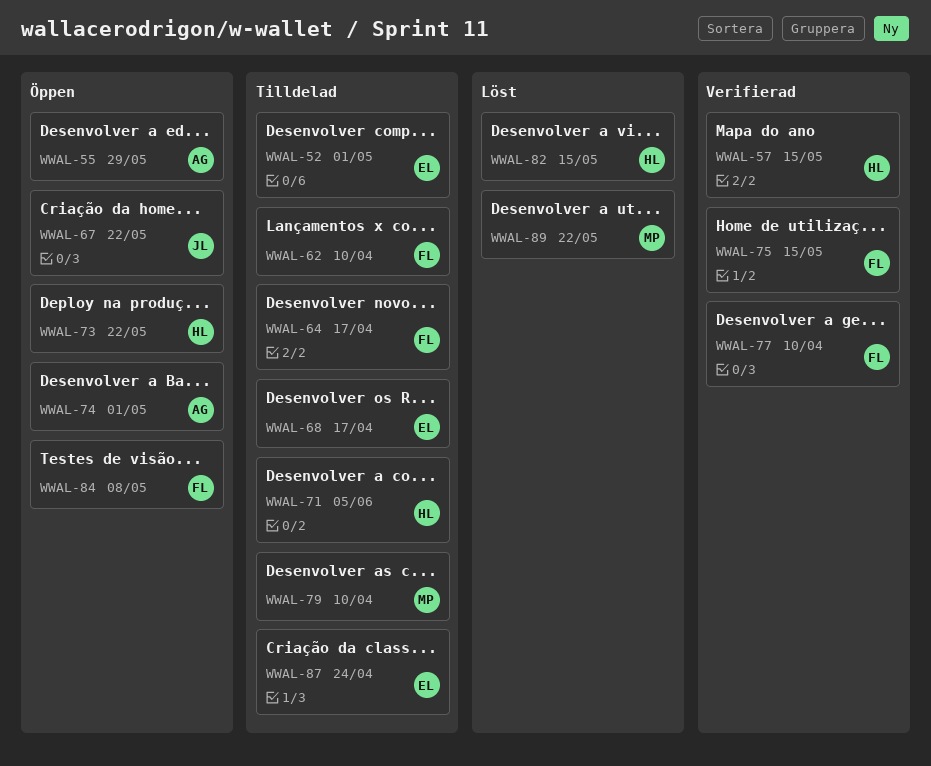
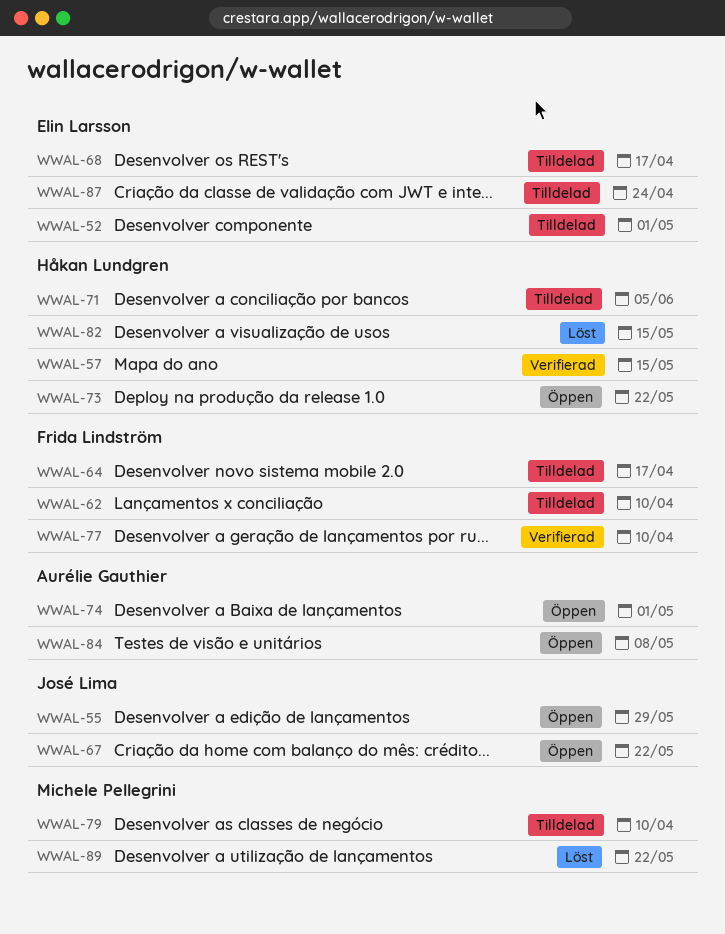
WWAL-55, owner: Aurélie Gauthier -> José Lima
WWAL-75: present -> none
WWAL-84, owner: Frida Lindström -> Aurélie Gauthier

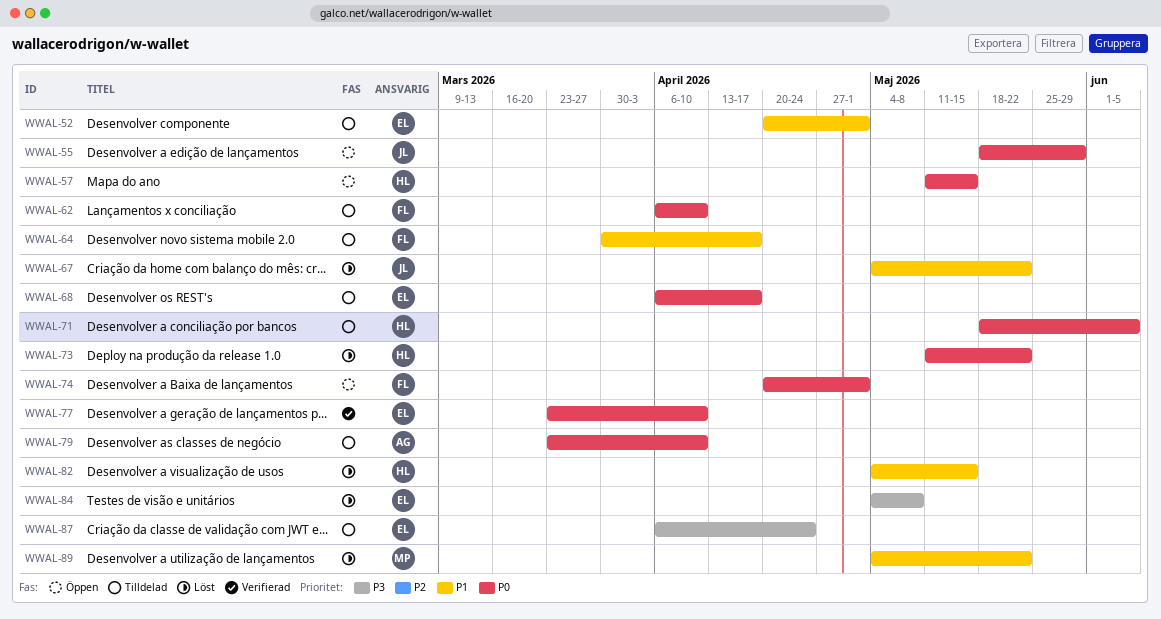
WWAL-57, status: Verifierad -> Öppen
WWAL-67, status: Öppen -> Löst
WWAL-73, status: Öppen -> Löst
WWAL-74, owner: Aurélie Gauthier -> Frida Lindström
WWAL-77, owner: Frida Lindström -> Elin Larsson
WWAL-79, owner: Michele Pellegrini -> Aurélie Gauthier
WWAL-84, status: Öppen -> Löst
WWAL-84, owner: Aurélie Gauthier -> Elin Larsson

